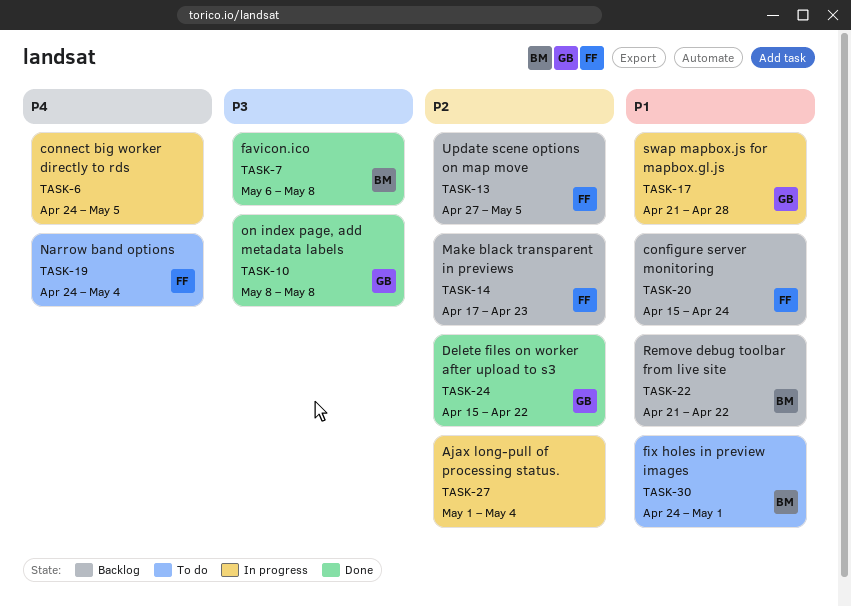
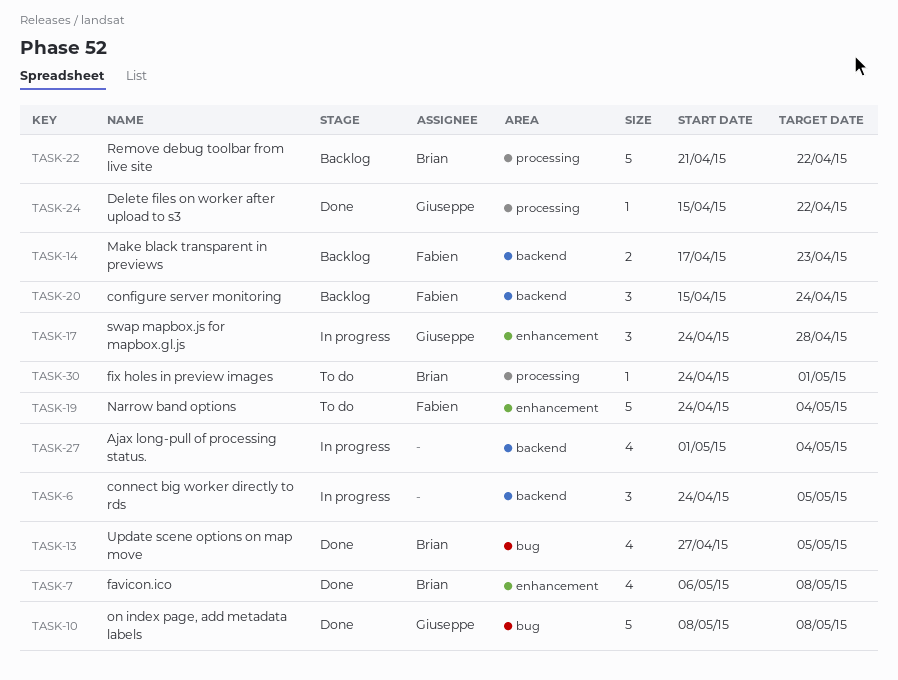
TASK-13, status: Backlog -> Done
TASK-13, owner: Fabien -> Brian
TASK-17, start: Apr 21 -> Apr 24

